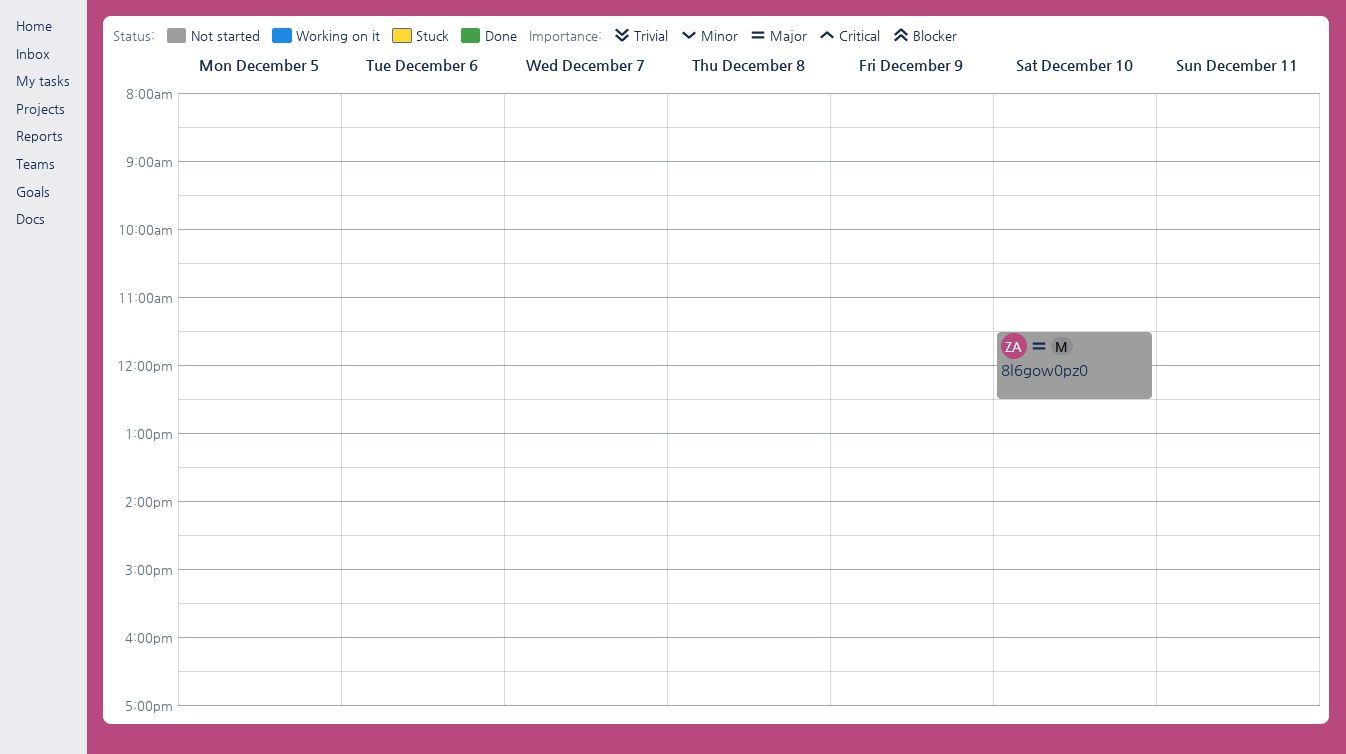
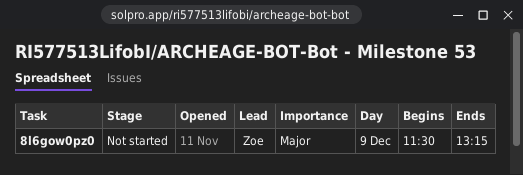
8l6gow0pz0, day: Dec 10 -> Dec 9
8l6gow0pz0, ends: 12:30 -> 13:15

